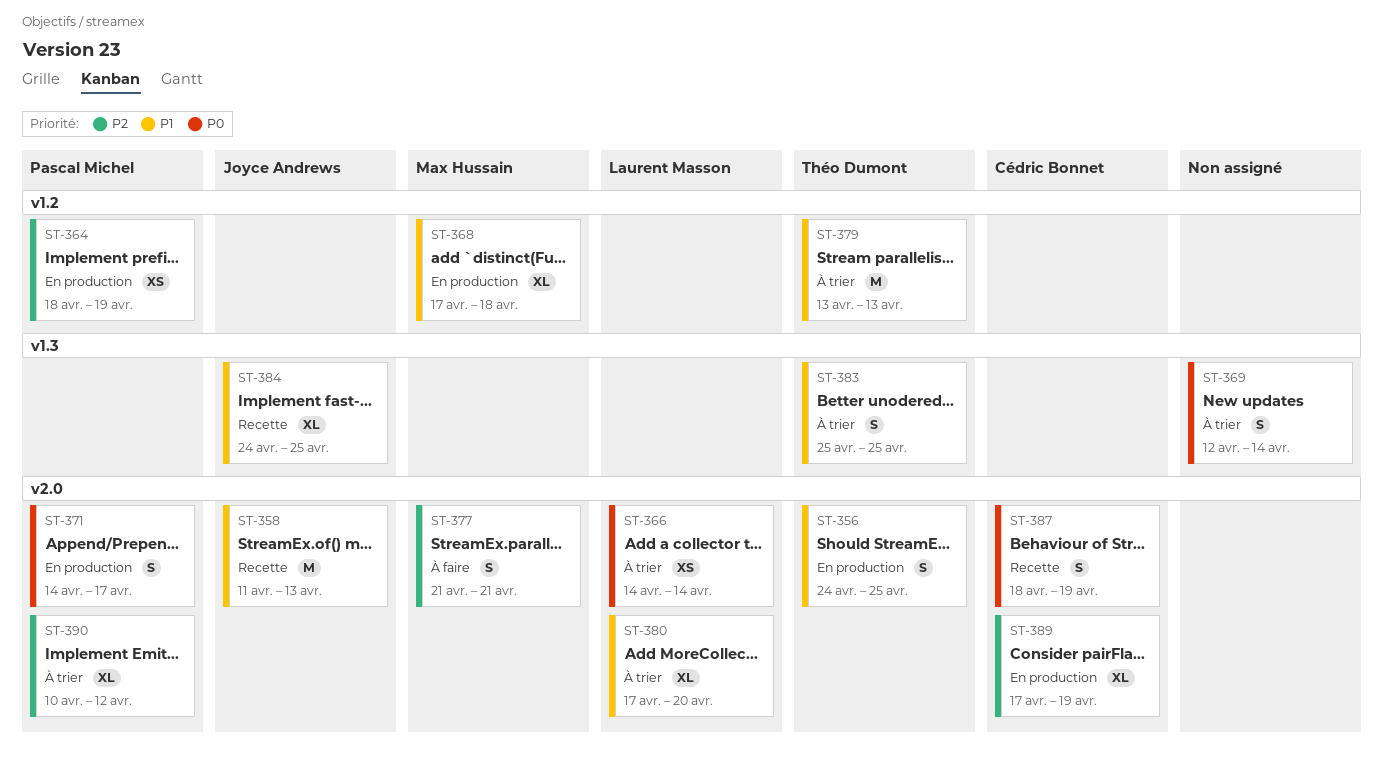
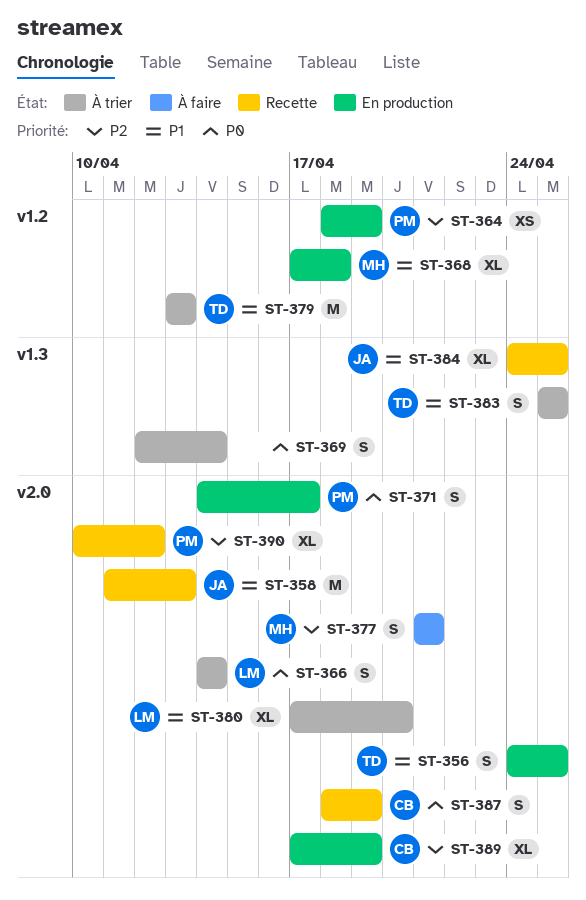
ST-366, estimate: XS -> S
ST-390, status: À trier -> Recette

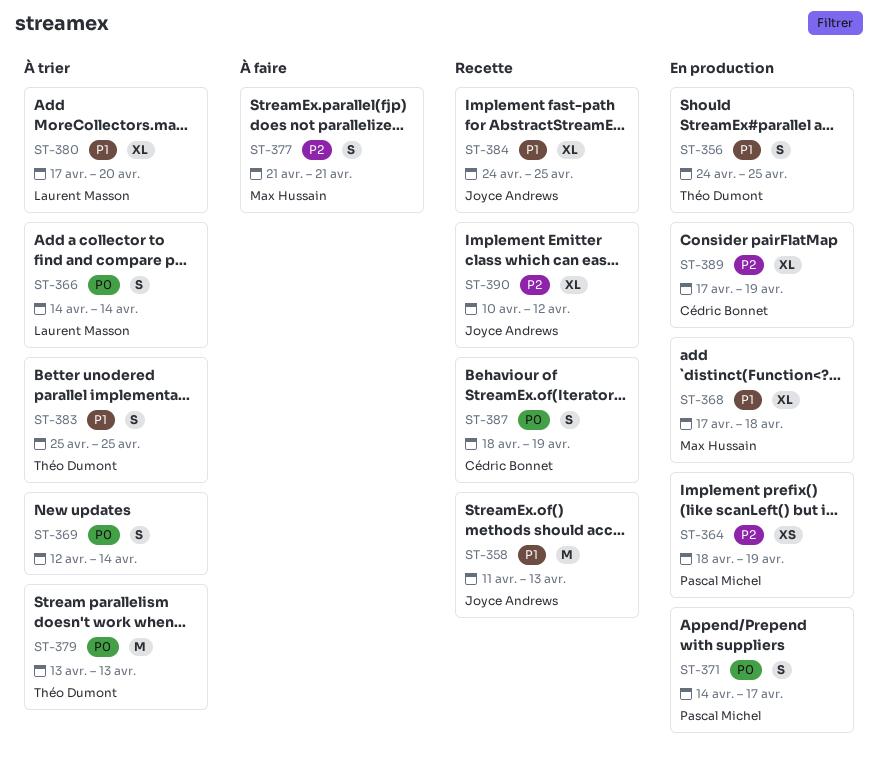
ST-379, priority: P1 -> P0
ST-390, owner: Pascal Michel -> Joyce Andrews

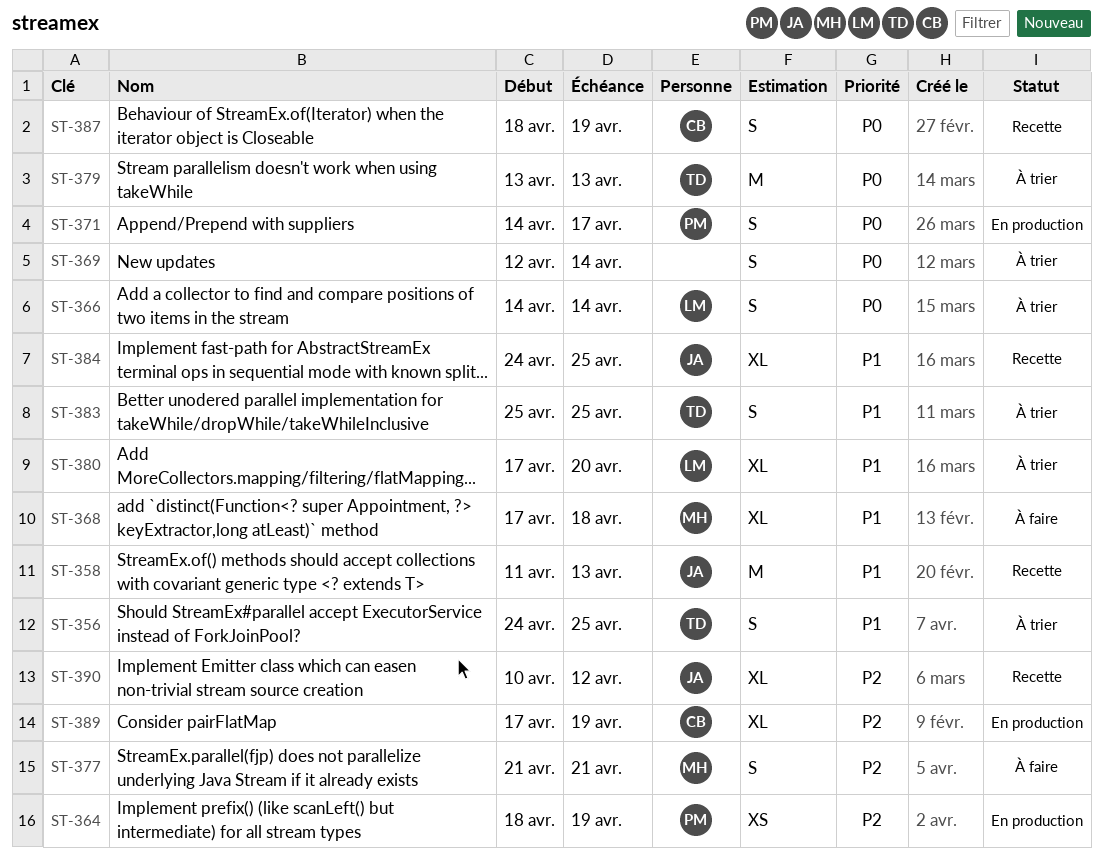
ST-356, status: En production -> À trier
ST-368, status: En production -> À faire

